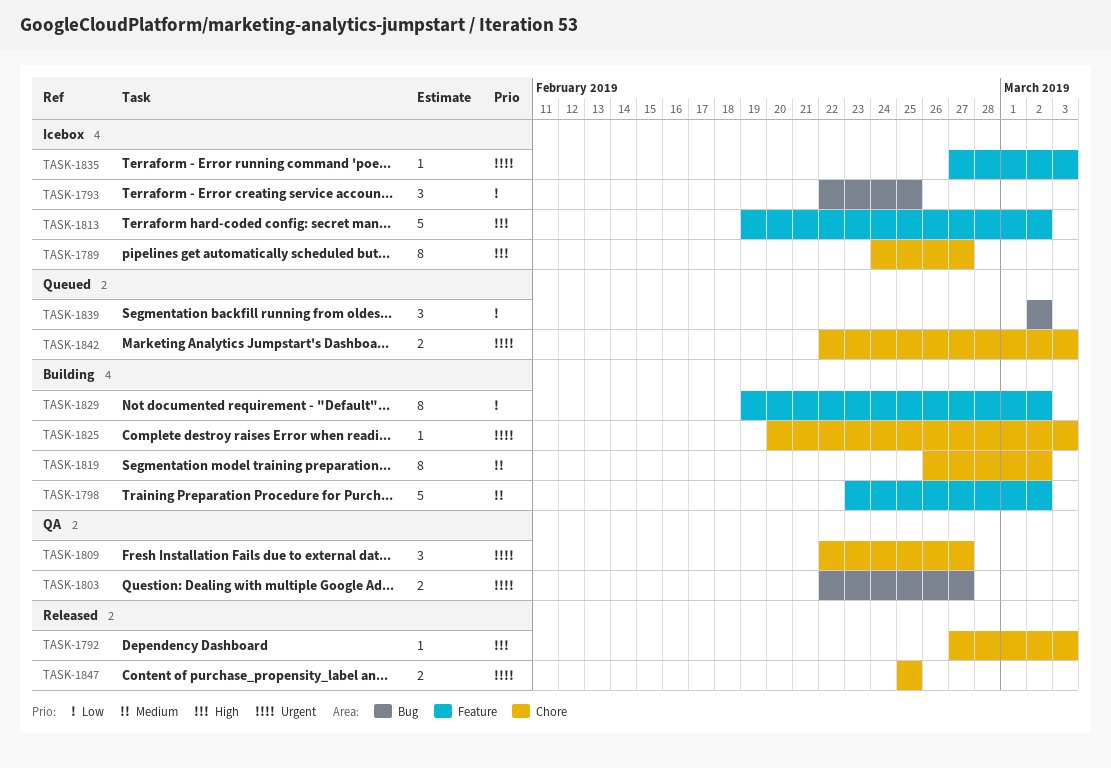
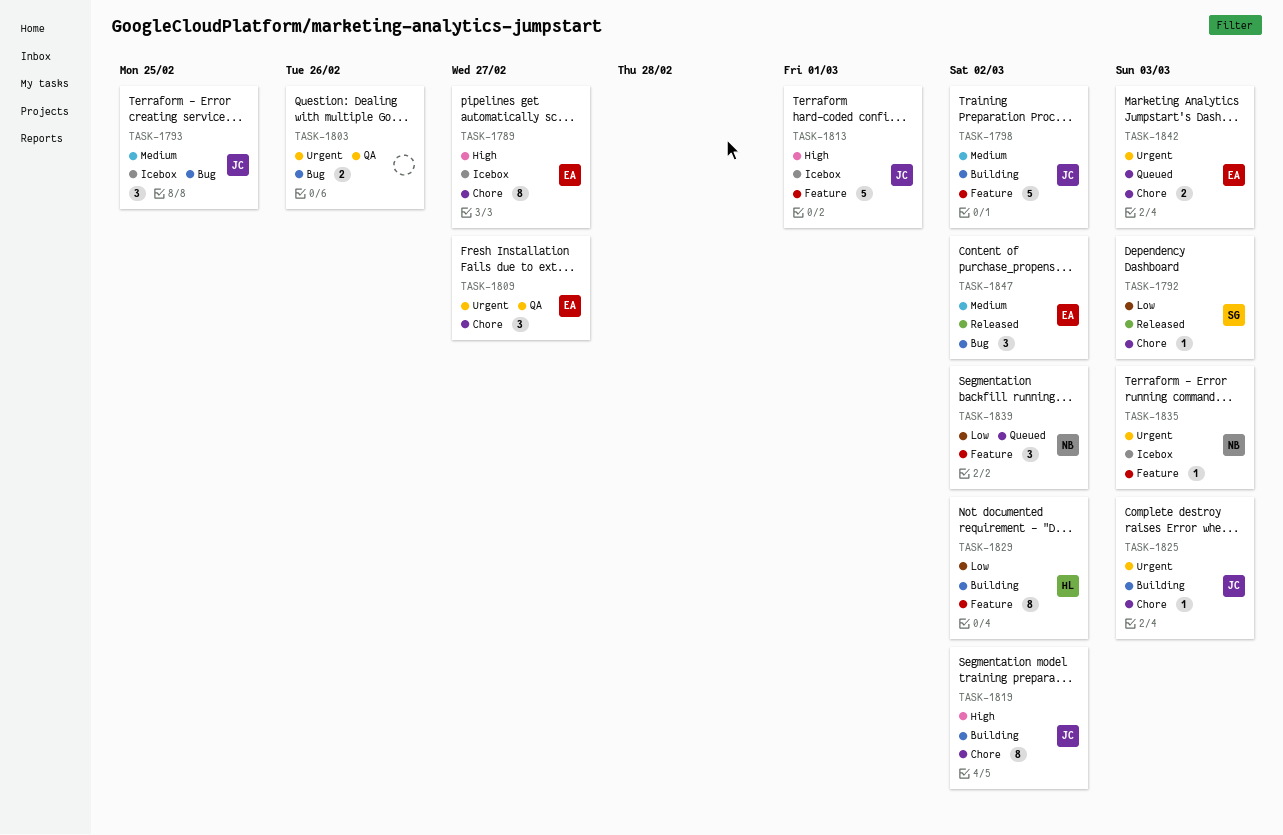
TASK-1792, priority: High -> Low
TASK-1793, priority: Low -> Medium
TASK-1803, due: Feb 27 -> Feb 26
TASK-1813, due: Mar 2 -> Mar 1
TASK-1819, priority: Medium -> High
TASK-1839, label: Bug -> Feature
TASK-1847, priority: Urgent -> Medium
TASK-1847, label: Chore -> Bug
TASK-1847, estimate: 2 -> 3
TASK-1847, due: Feb 25 -> Mar 2

